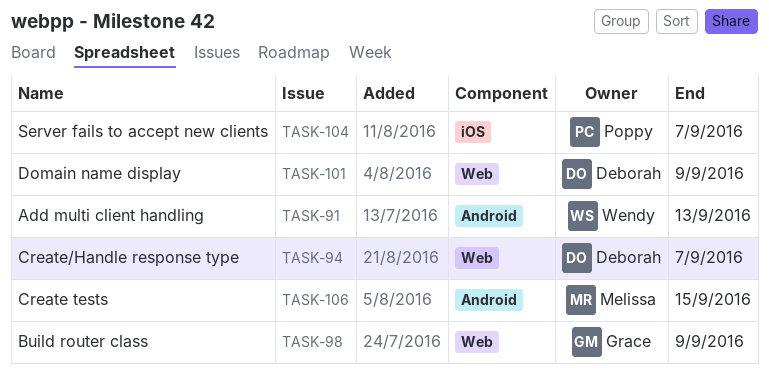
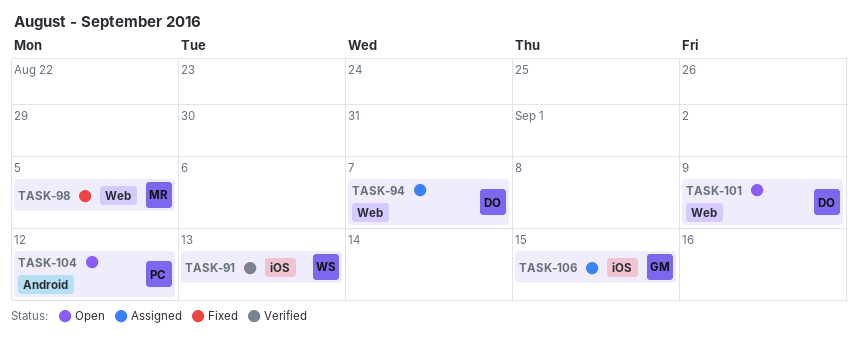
TASK-91, label: Android -> iOS
TASK-98, owner: Grace -> Melissa
TASK-98, due: Sep 9 -> Sep 5
TASK-104, label: iOS -> Android
TASK-104, due: Sep 7 -> Sep 12
TASK-106, owner: Melissa -> Grace
TASK-106, label: Android -> iOS

